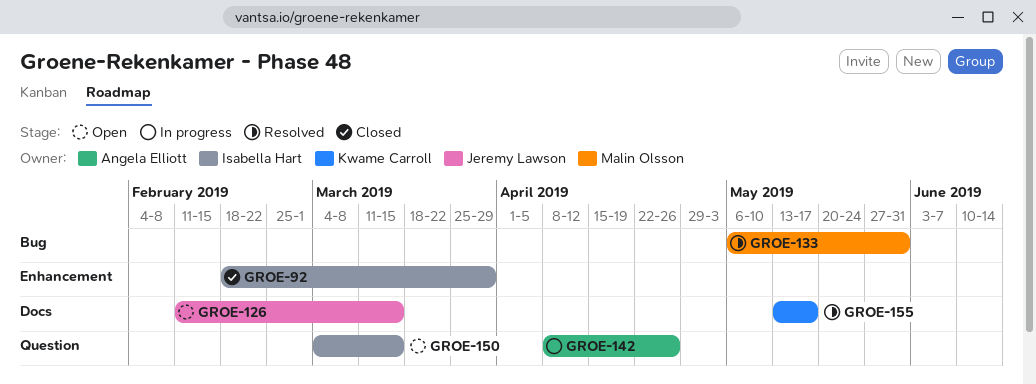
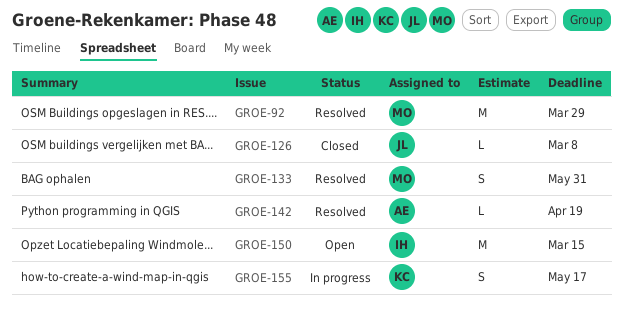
GROE-92, status: Closed -> Resolved
GROE-92, owner: Isabella Hart -> Malin Olsson
GROE-126, status: Open -> Closed
GROE-126, due: Mar 15 -> Mar 8
GROE-142, status: In progress -> Resolved
GROE-142, due: Apr 26 -> Apr 19
GROE-155, status: Resolved -> In progress

